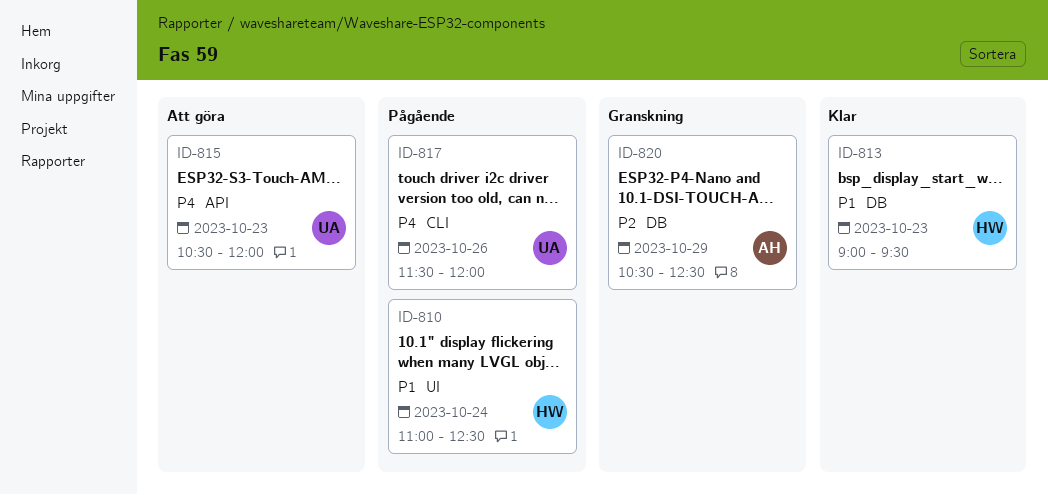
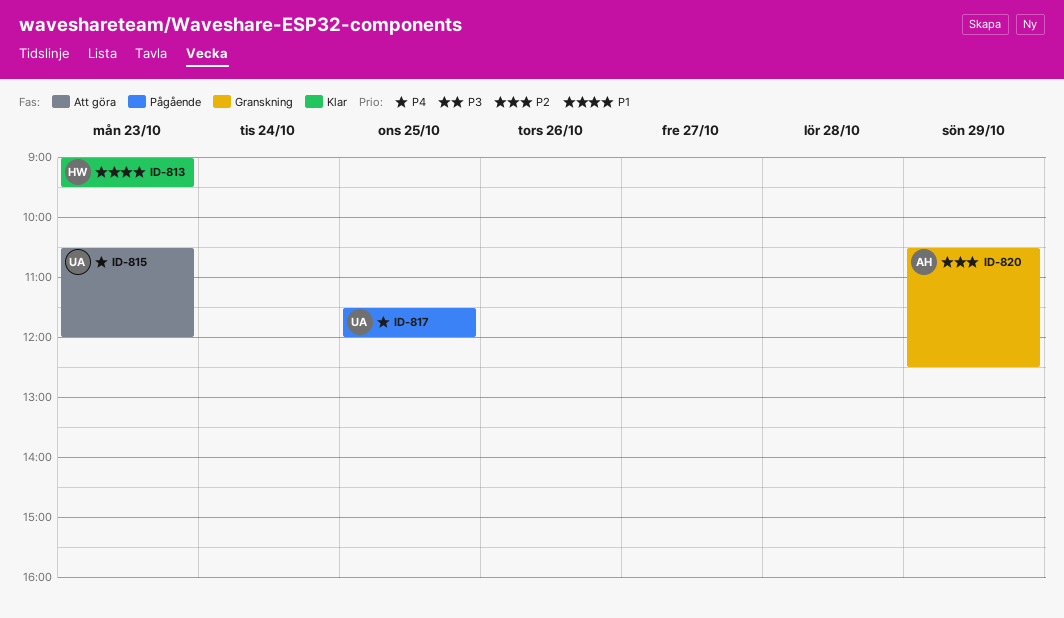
ID-810: present -> none
ID-817, day: Oct 26 -> Oct 25

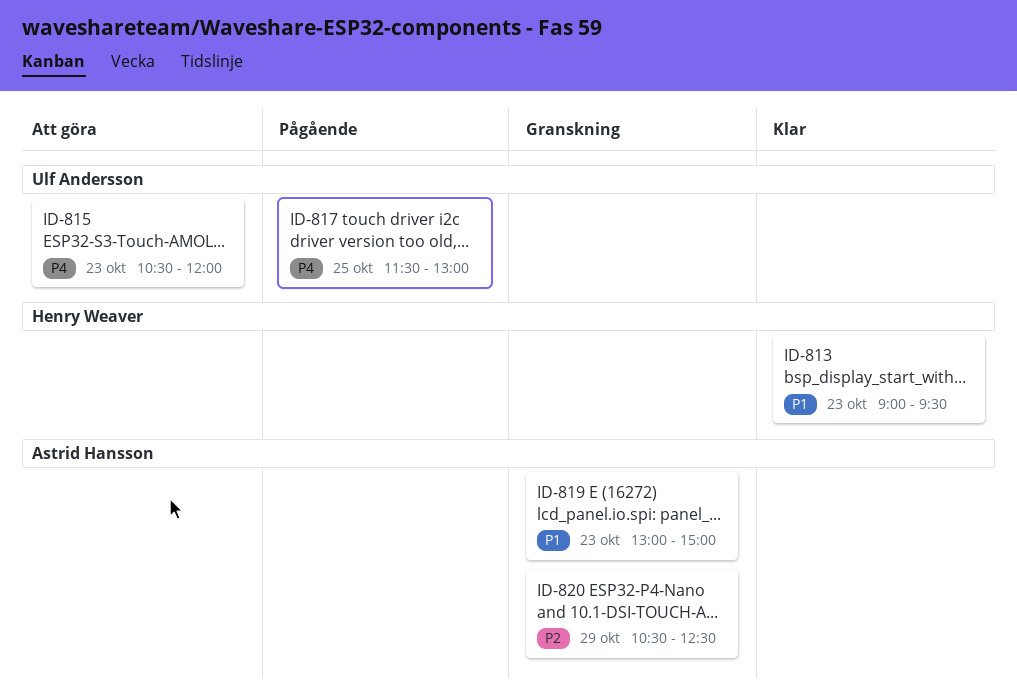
ID-817, ends: 12:00 -> 13:00
ID-819: none -> present

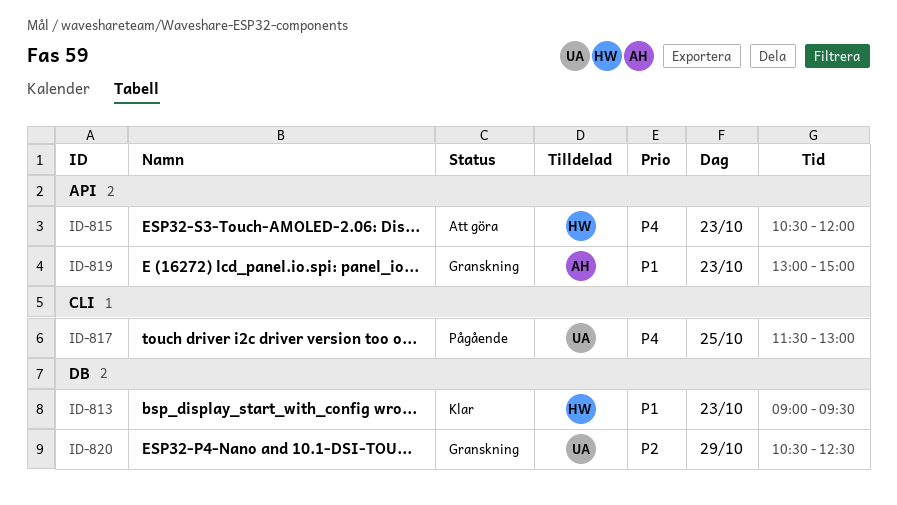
ID-815, owner: Ulf Andersson -> Henry Weaver
ID-820, owner: Astrid Hansson -> Ulf Andersson

